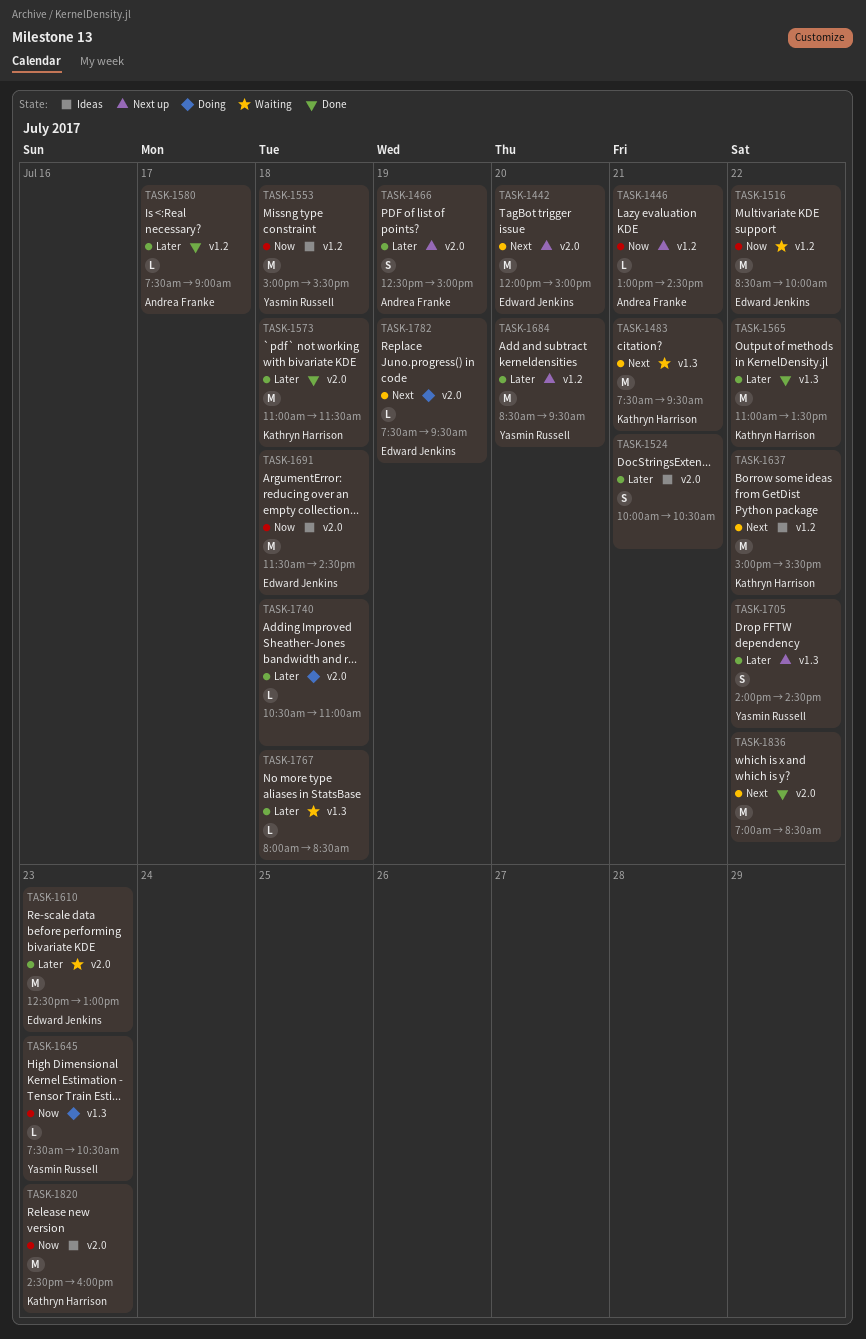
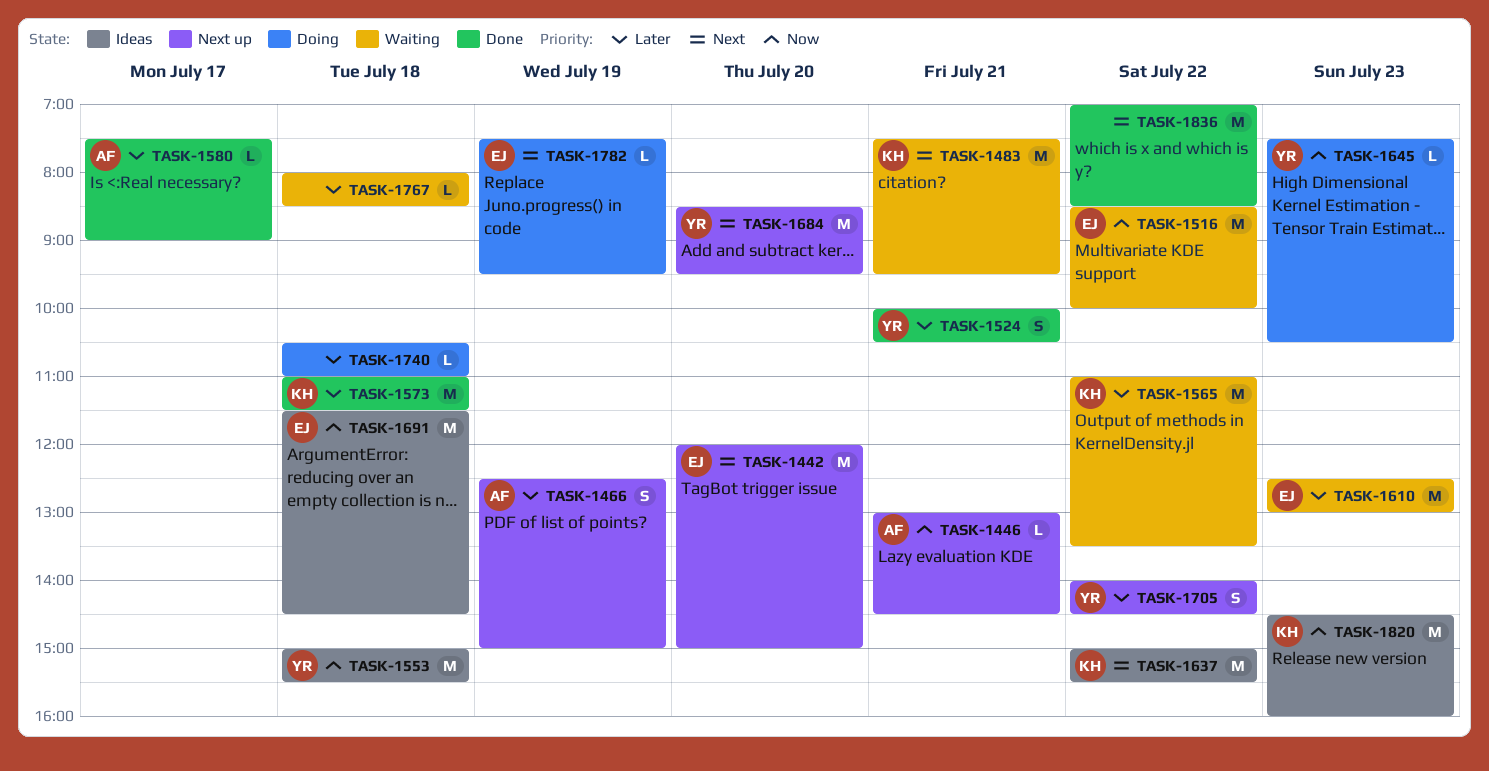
TASK-1524, status: Ideas -> Done
TASK-1524, owner: none -> Yasmin Russell
TASK-1565, status: Done -> Waiting
TASK-1684, priority: Later -> Next

